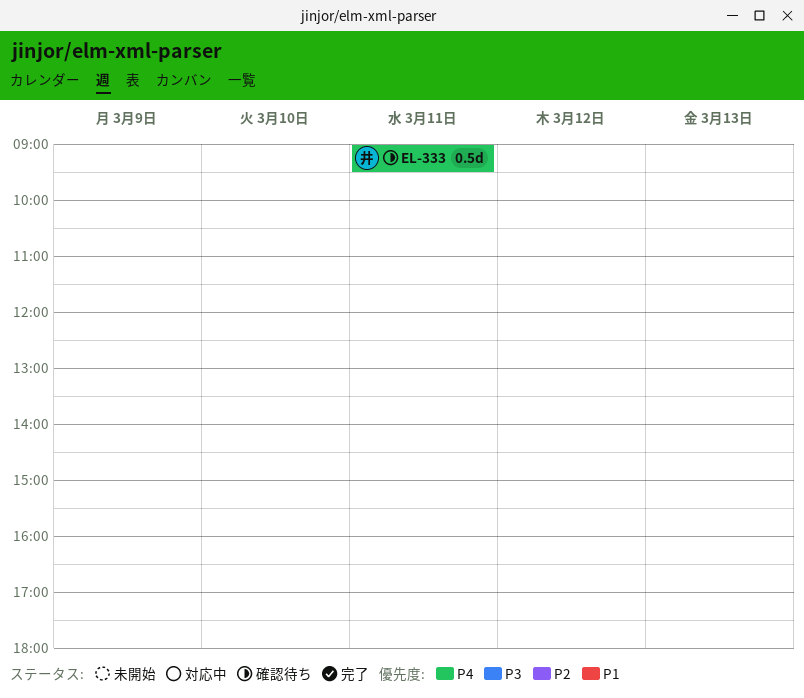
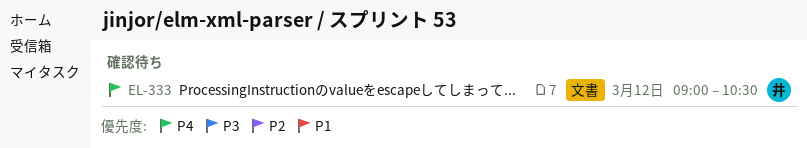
EL-333, day: Mar 11 -> Mar 12
EL-333, ends: 09:30 -> 10:30

